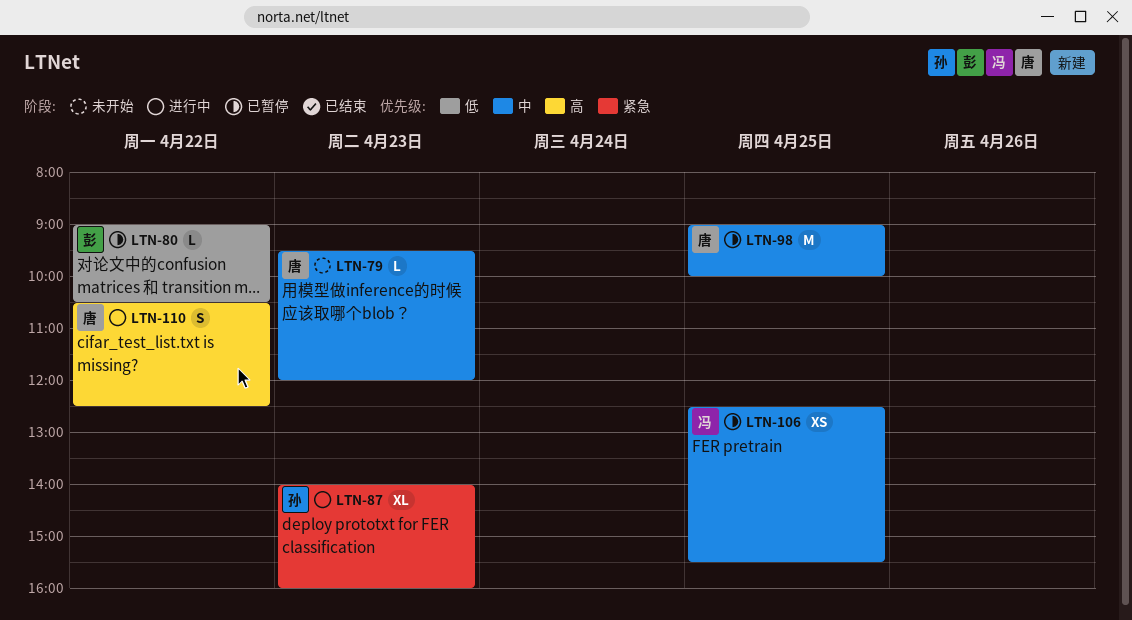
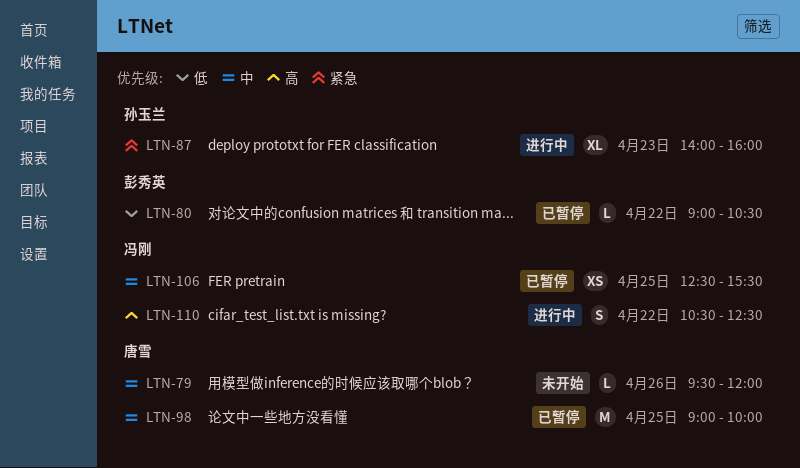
LTN-79, day: Apr 23 -> Apr 26
LTN-110, owner: 唐雪 -> 冯刚

